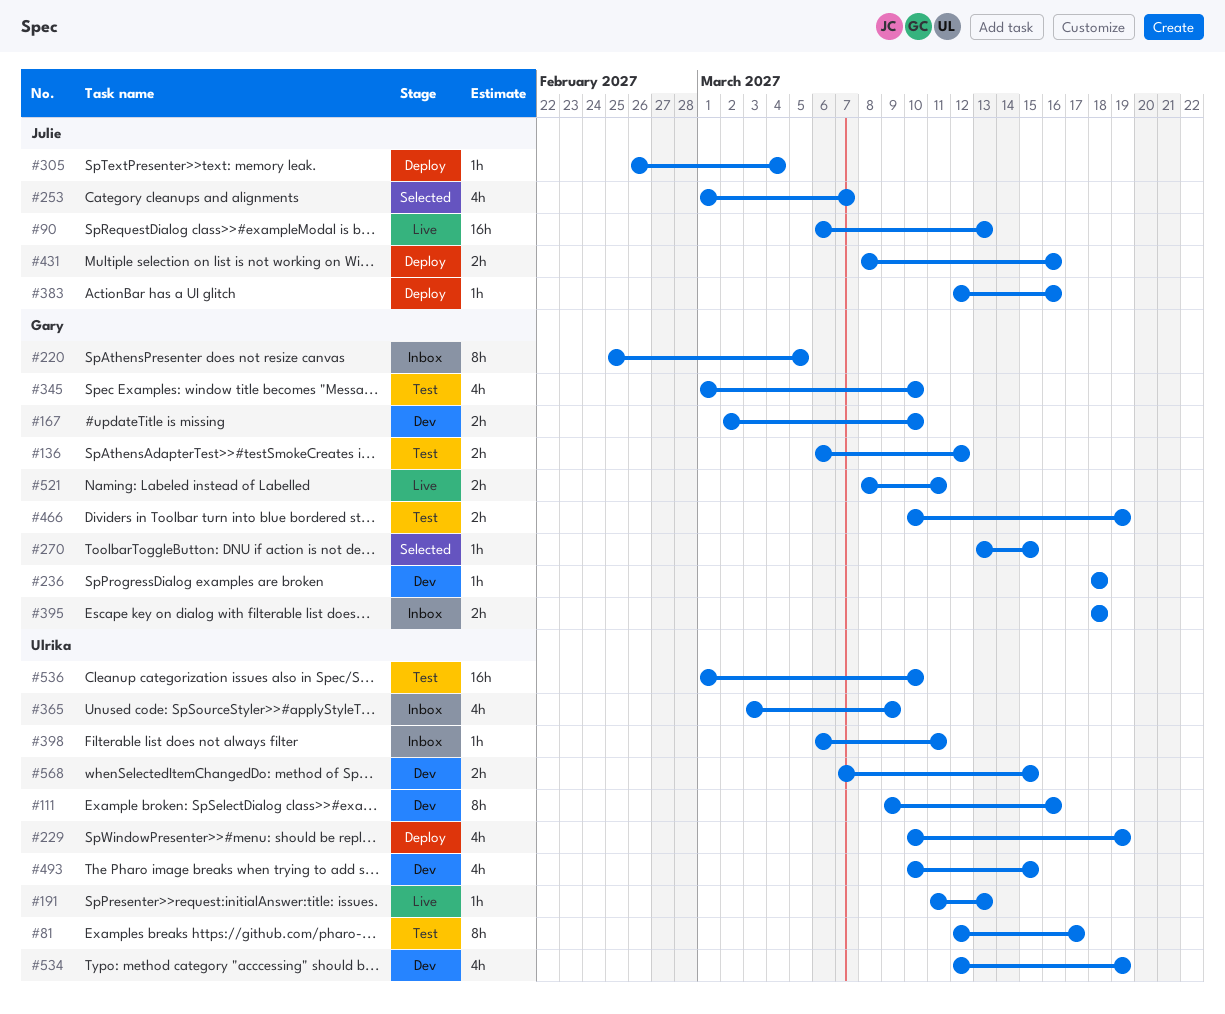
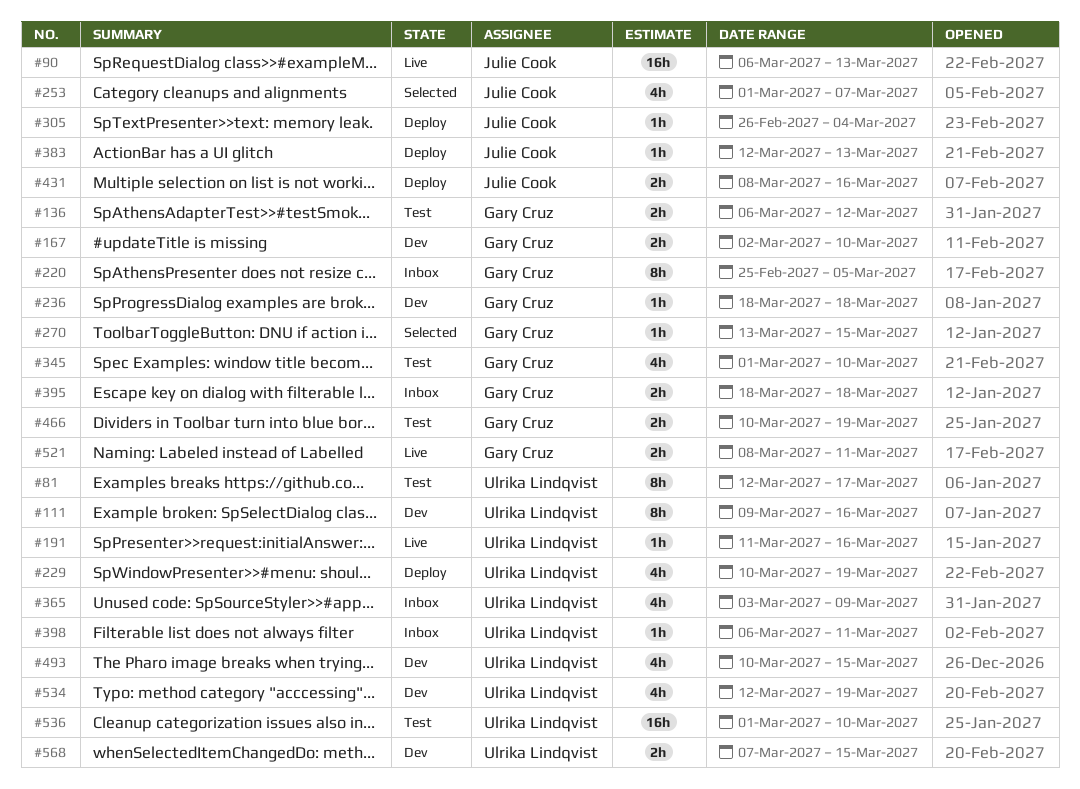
#191, due: Mar 13 -> Mar 16
#383, due: Mar 16 -> Mar 13

